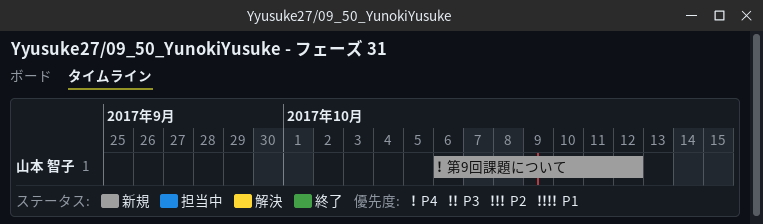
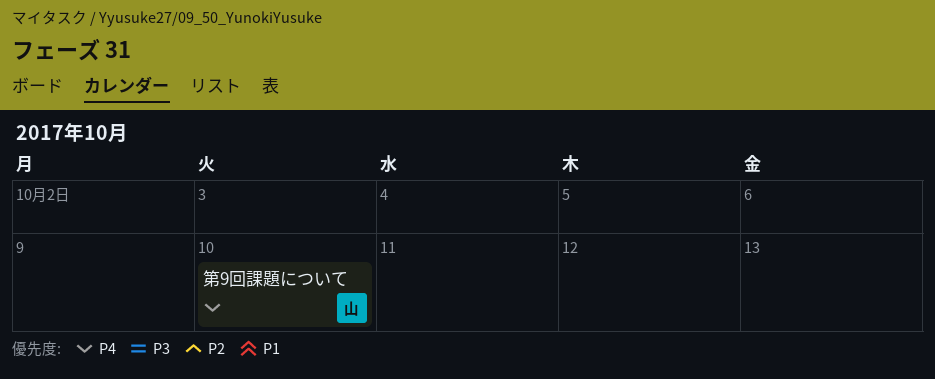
第9回課題について, due: Oct 12 -> Oct 10

